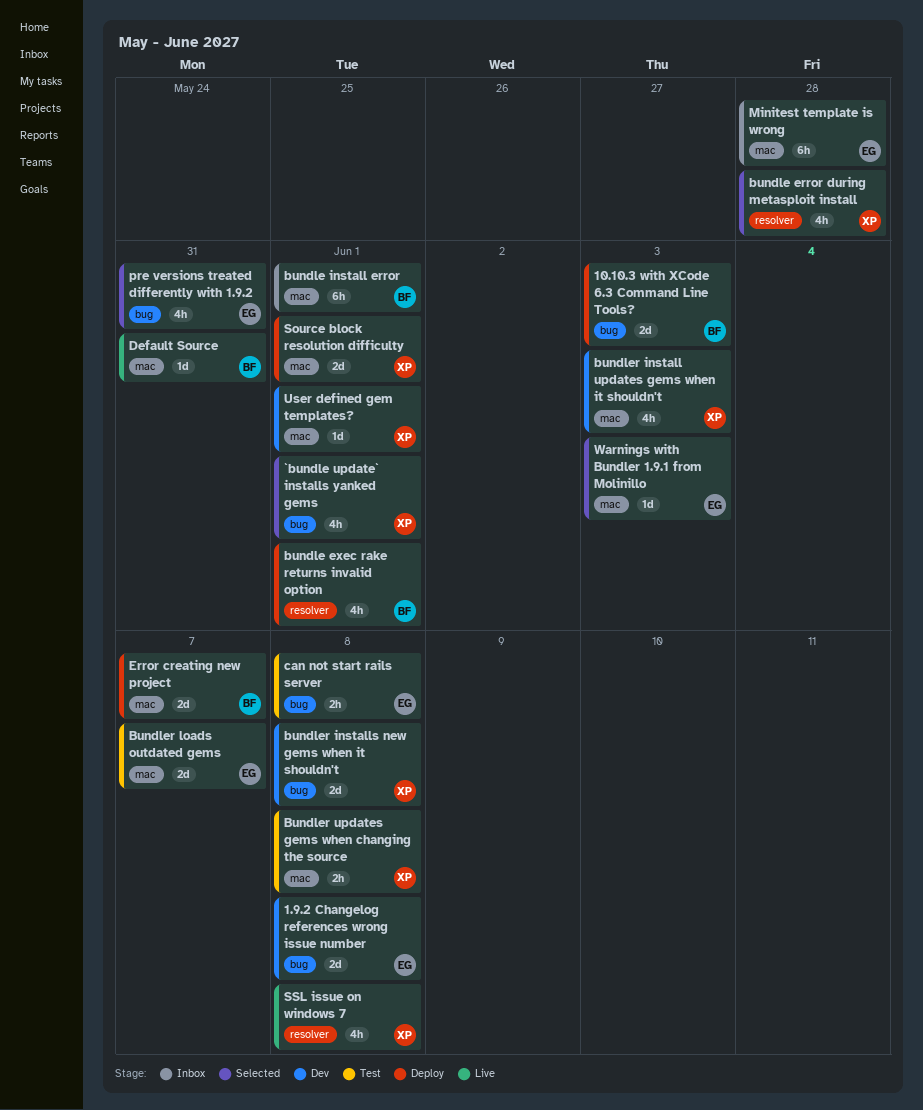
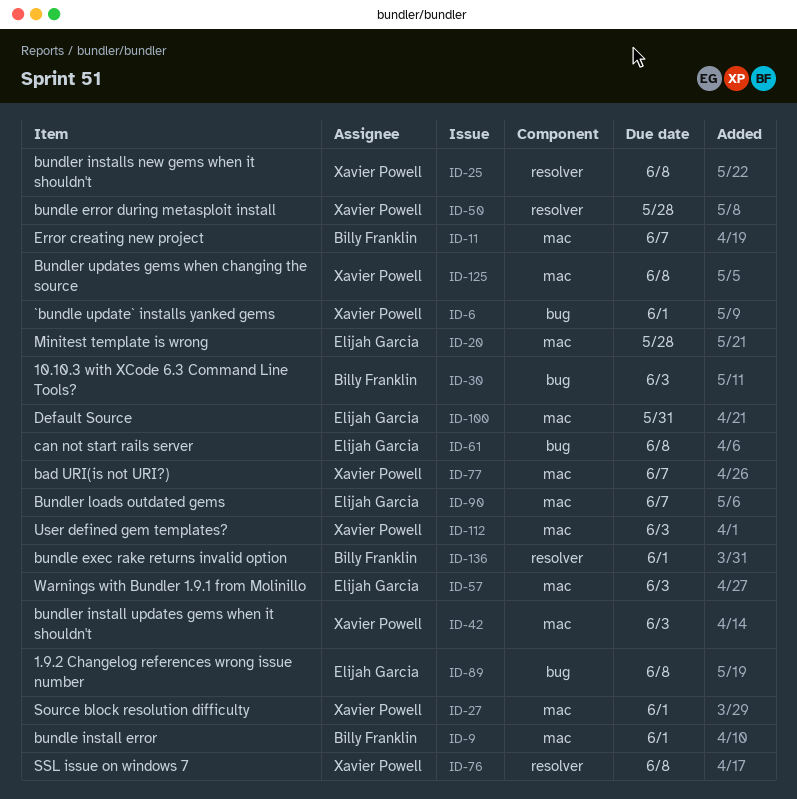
bad URI(is not URI?): none -> present
bundler installs new gems when it shouldn't, label: bug -> resolver
Default Source, owner: Billy Franklin -> Elijah Garcia
pre versions treated differently with 1.9.2: present -> none
User defined gem templates?, due: Jun 1 -> Jun 3

